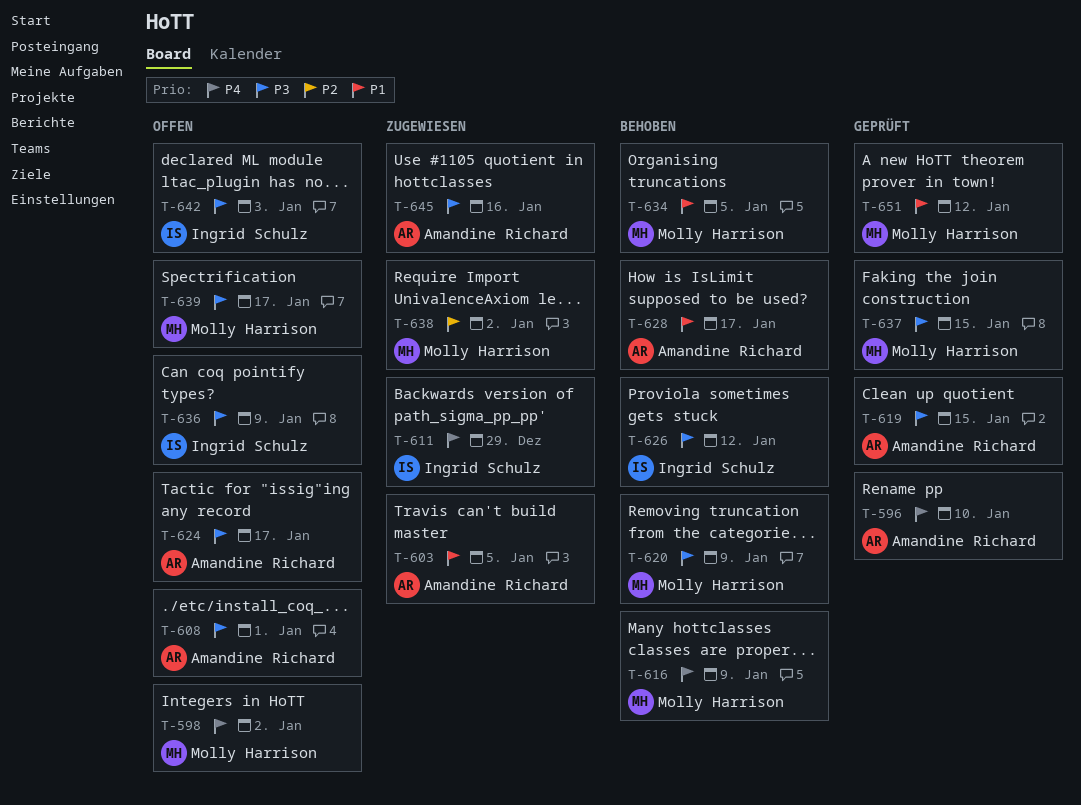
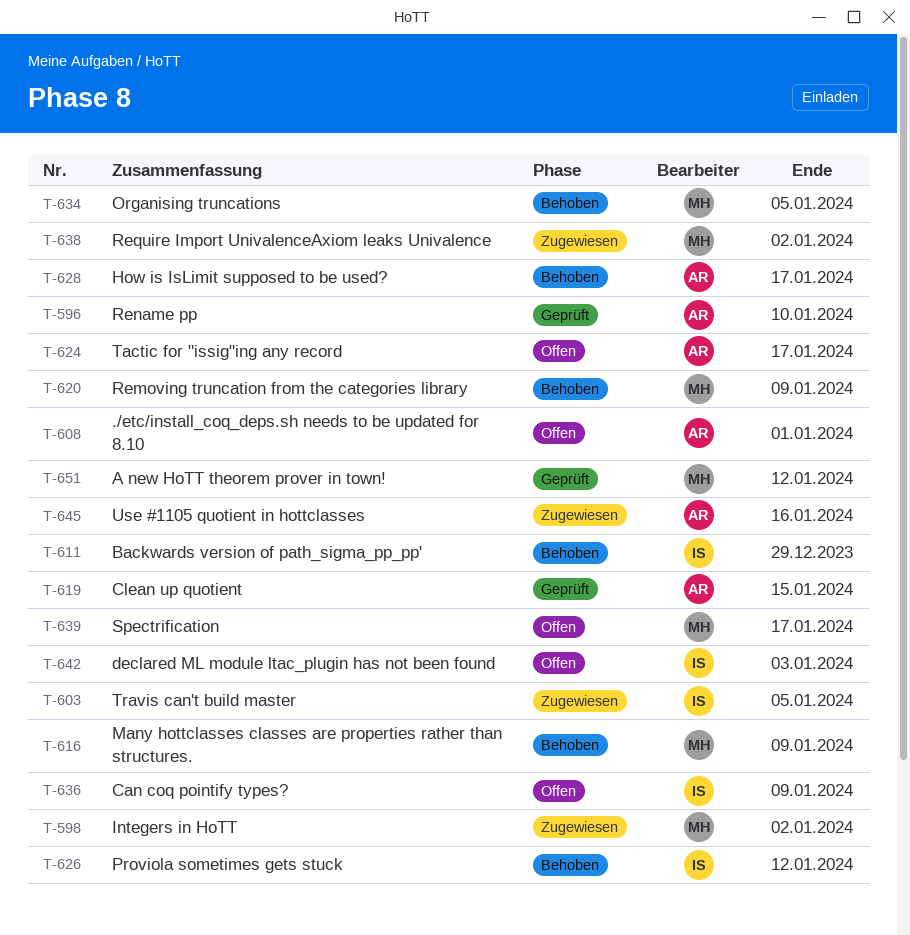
T-598, status: Offen -> Zugewiesen
T-603, owner: Amandine Richard -> Ingrid Schulz
T-611, status: Zugewiesen -> Behoben
T-637: present -> none

